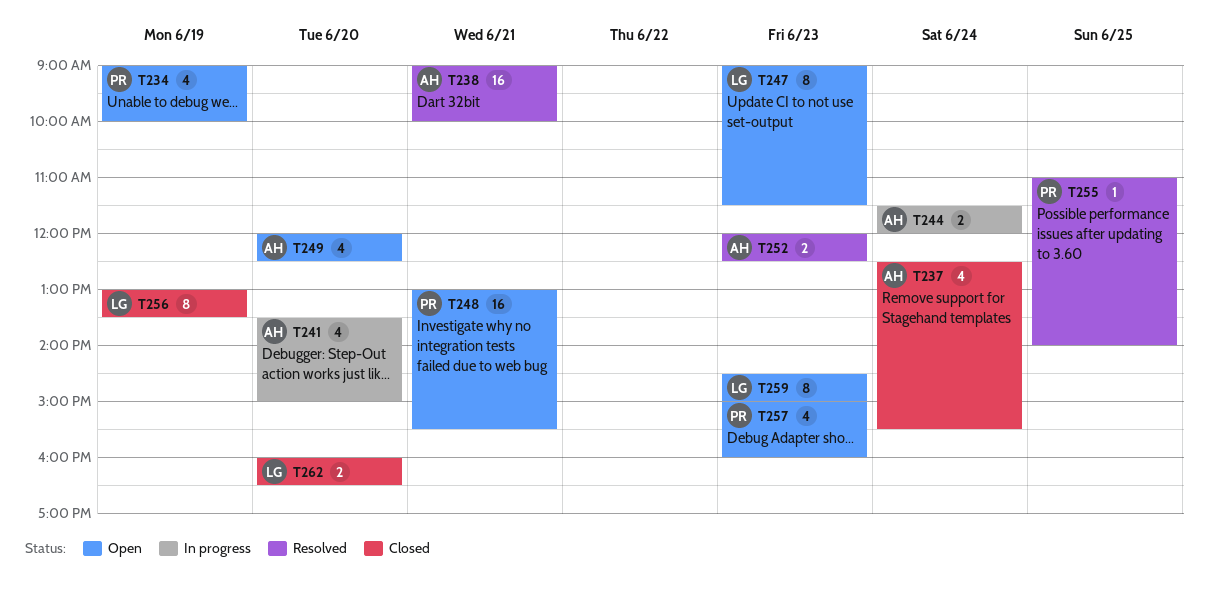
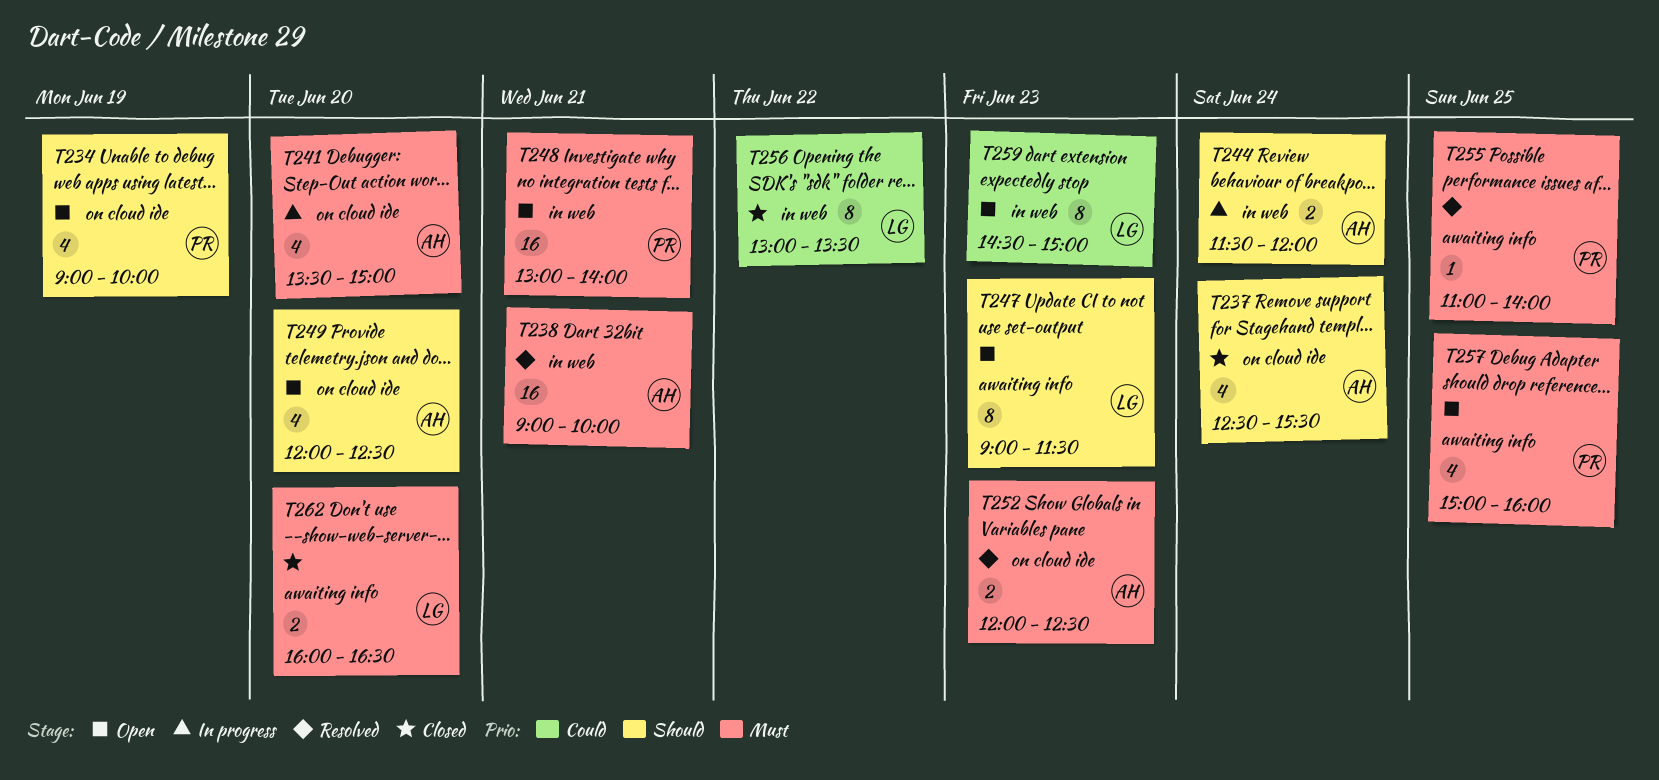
T248, ends: 15:30 -> 14:00
T256, day: Jun 19 -> Jun 22
T257, day: Jun 23 -> Jun 25

